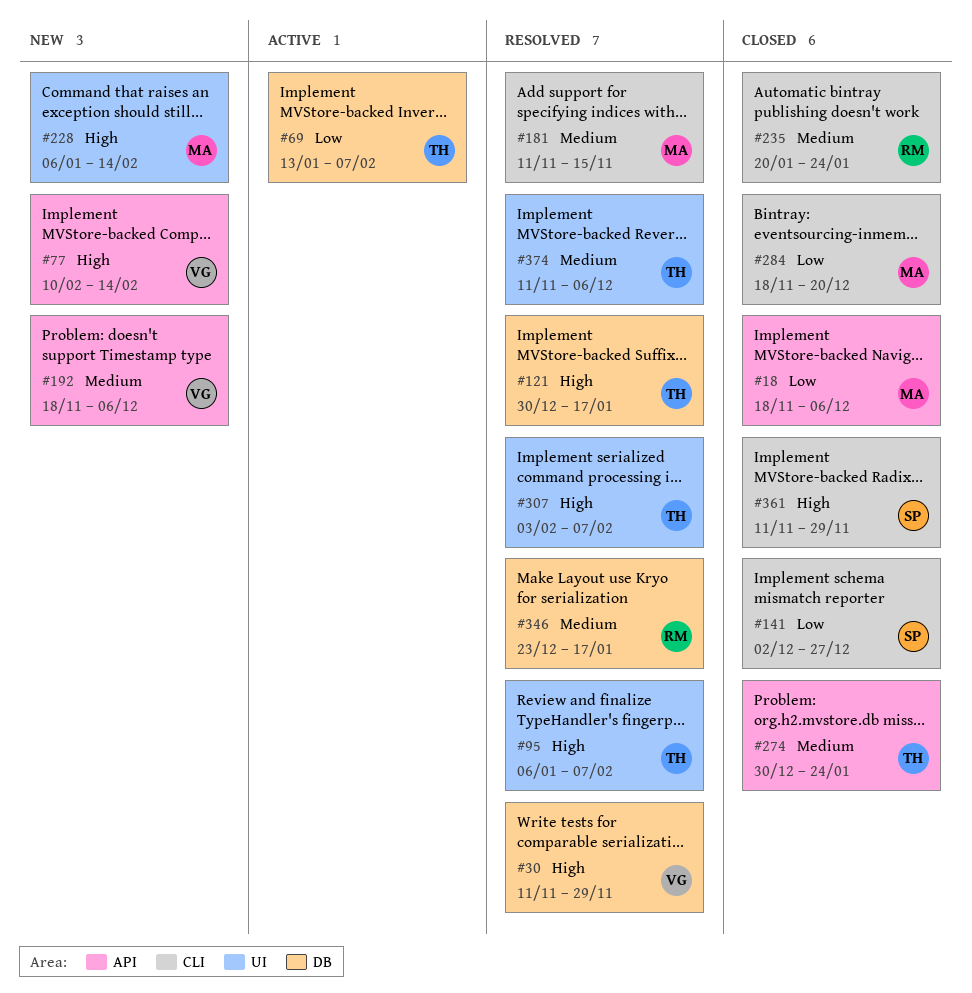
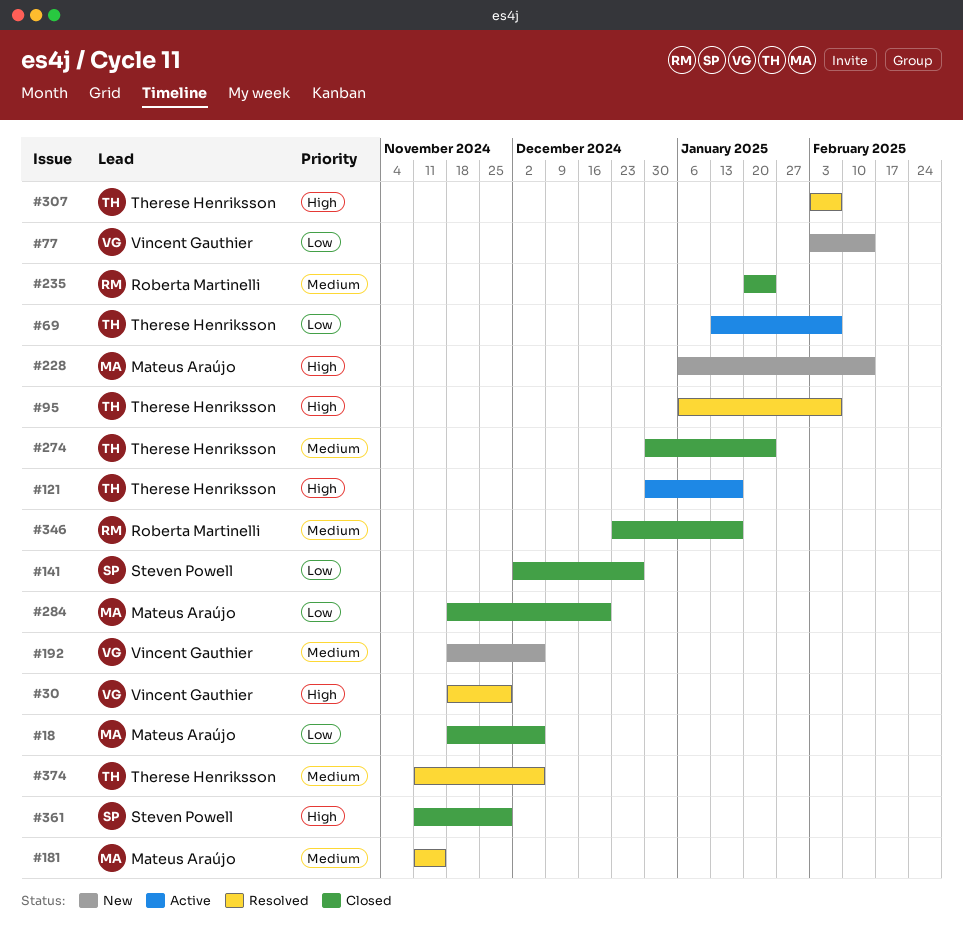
#30, start: Nov 11 -> Nov 18
#77, priority: High -> Low
#77, start: Feb 10 -> Feb 3
#121, status: Resolved -> Active
#346, status: Resolved -> Closed

